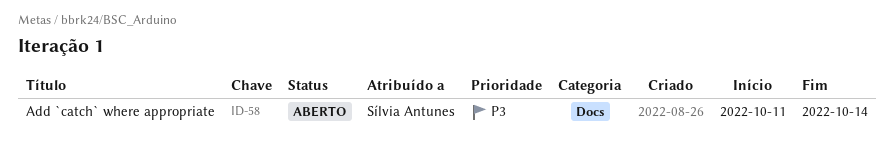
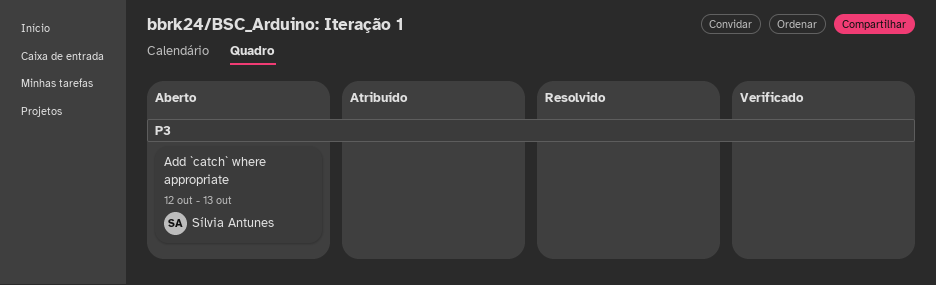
Add `catch` where appropriate, start: Oct 11 -> Oct 12
Add `catch` where appropriate, due: Oct 14 -> Oct 13

